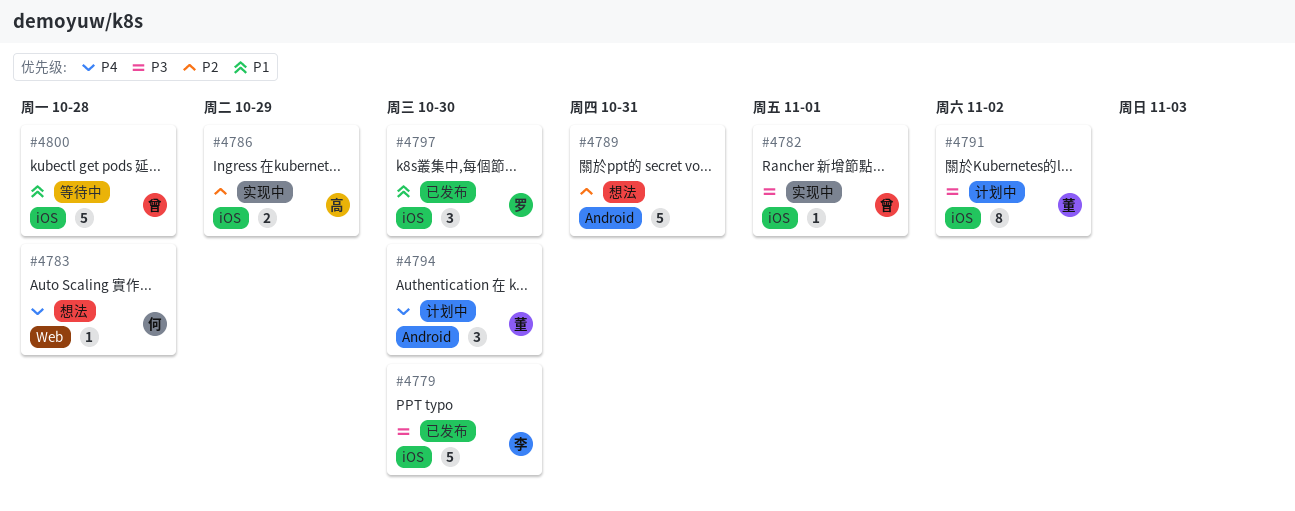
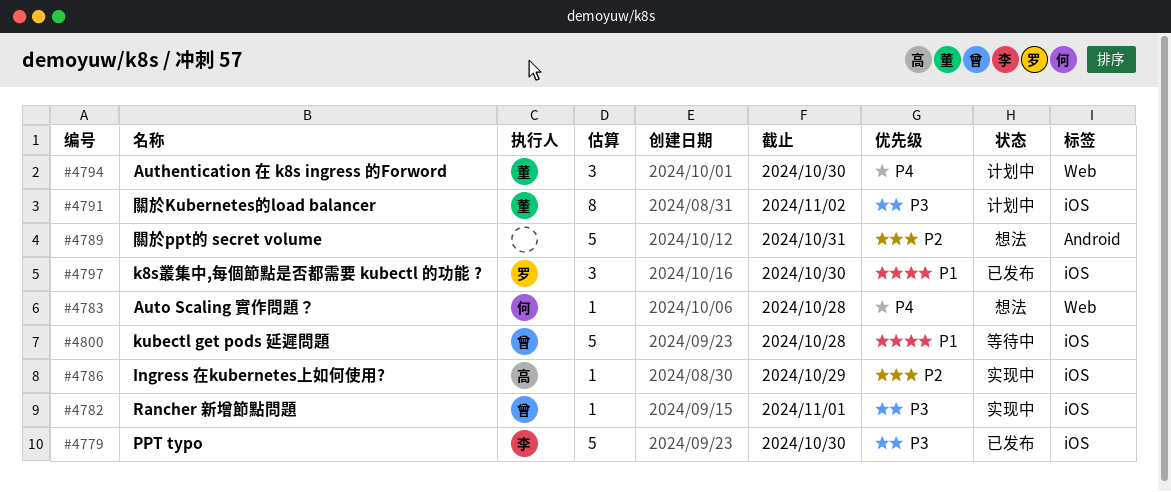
#4786, estimate: 2 -> 1
#4794, label: Android -> Web

